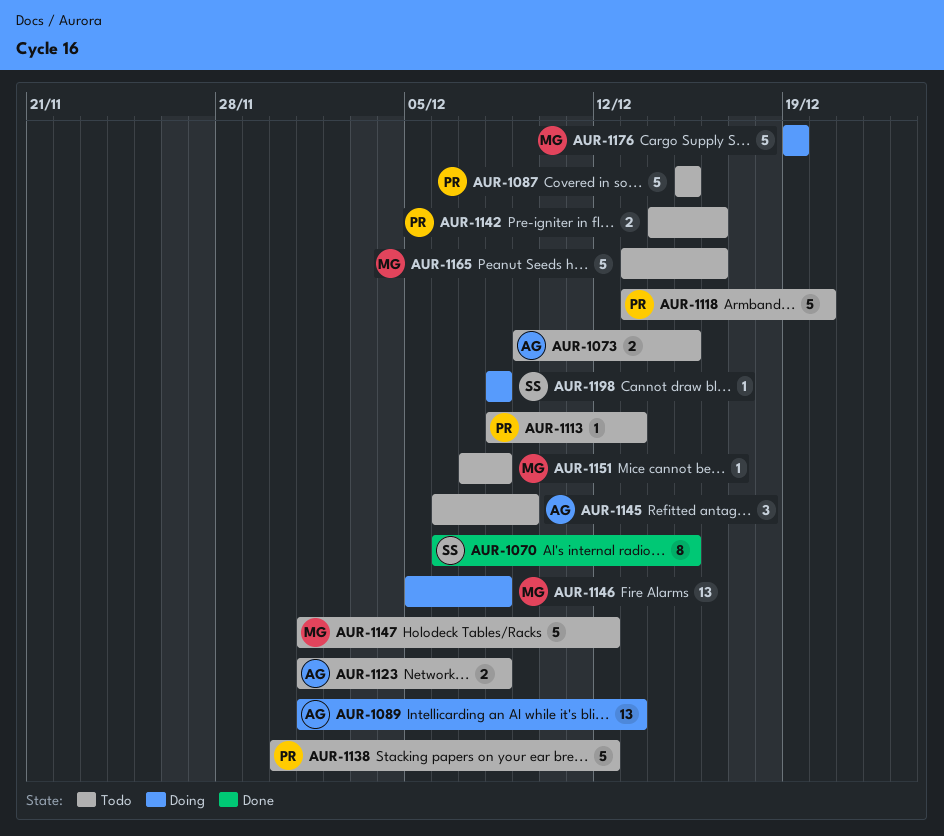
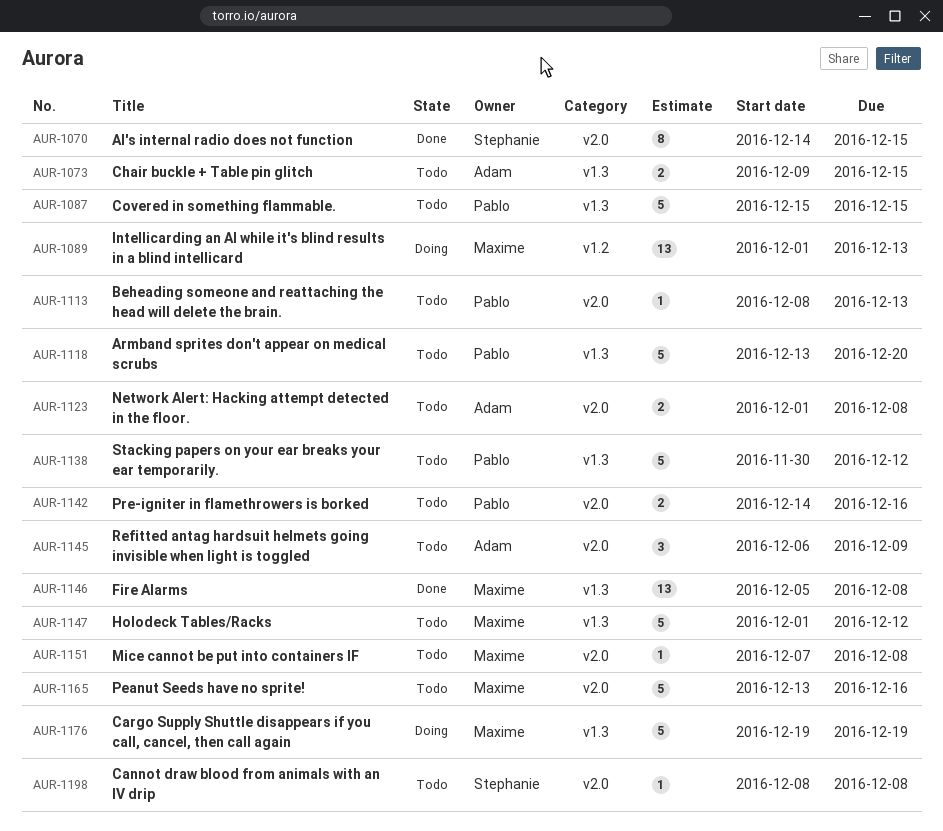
AUR-1070, start: Dec 6 -> Dec 14
AUR-1089, owner: Adam -> Maxime
AUR-1146, status: Doing -> Done
AUR-1198, status: Doing -> Todo

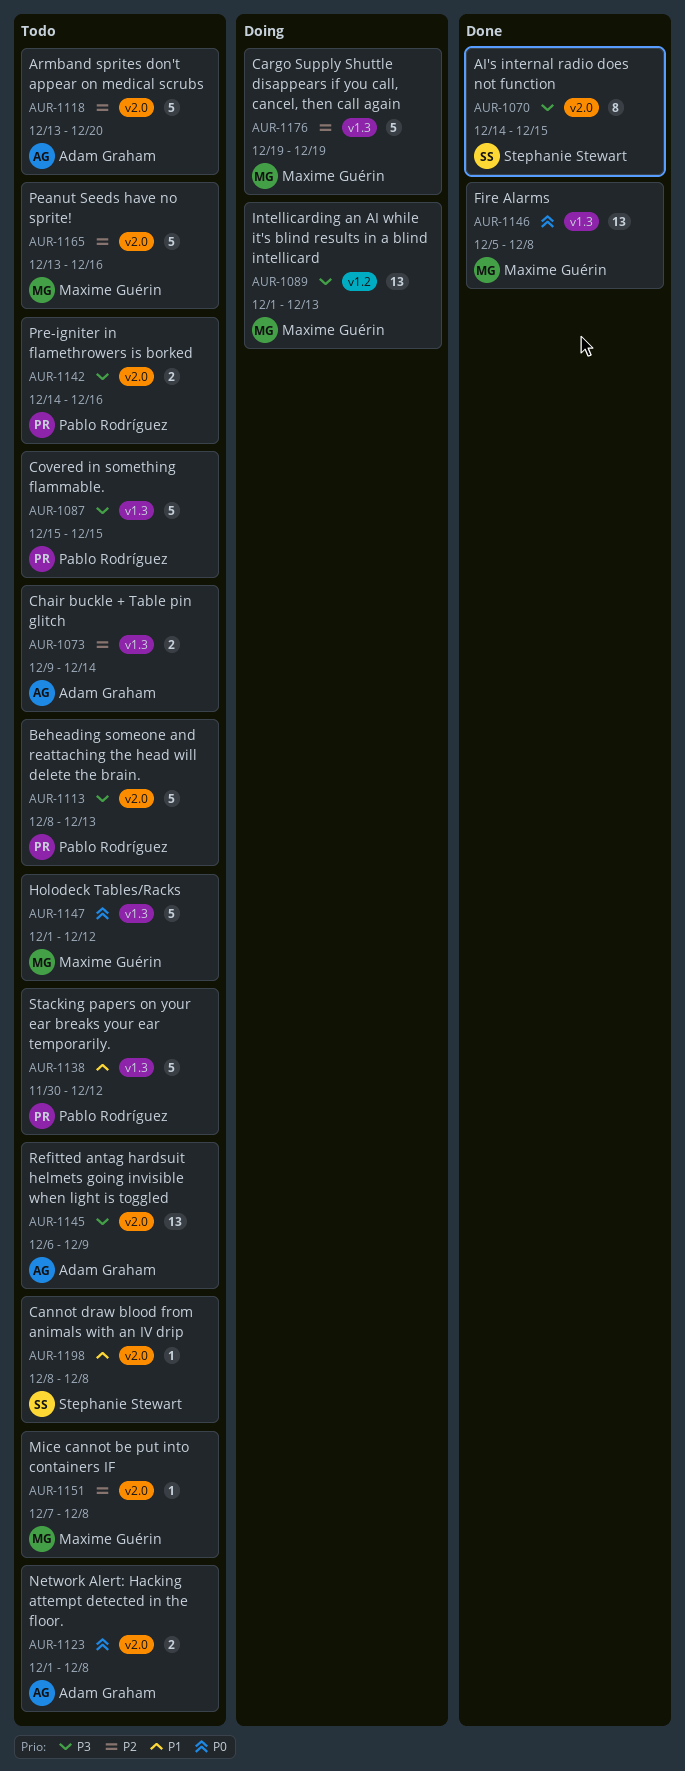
AUR-1073, due: Dec 15 -> Dec 14
AUR-1113, estimate: 1 -> 5
AUR-1118, owner: Pablo Rodríguez -> Adam Graham
AUR-1118, label: v1.3 -> v2.0
AUR-1145, estimate: 3 -> 13

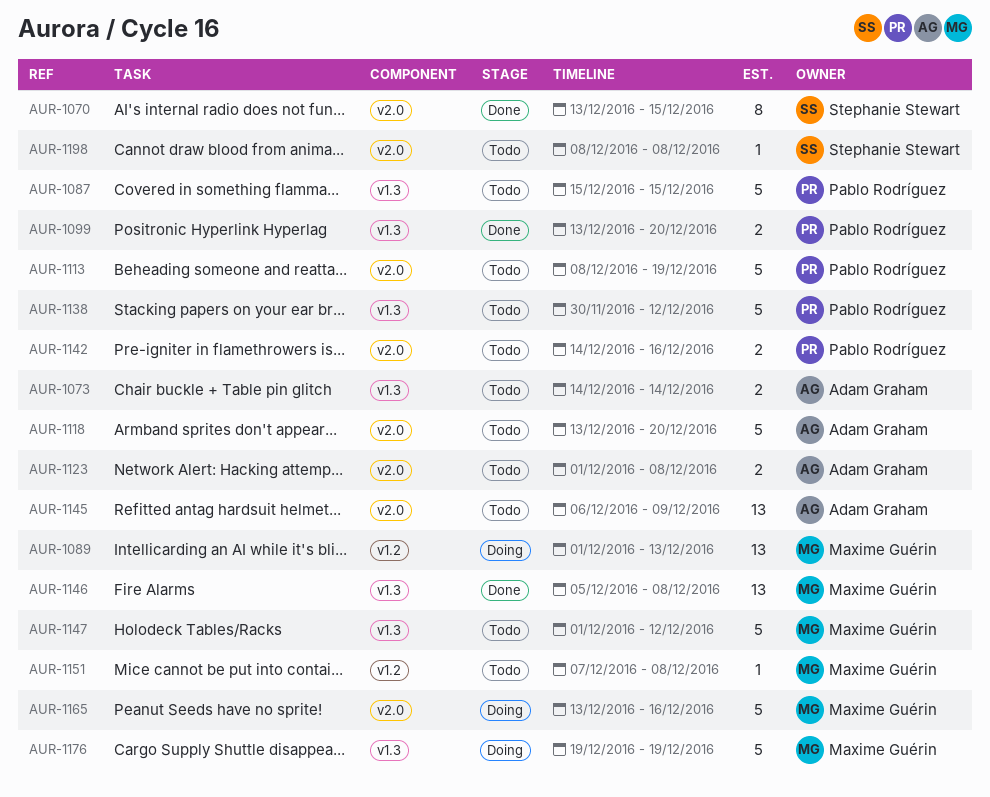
AUR-1070, start: Dec 14 -> Dec 13
AUR-1073, start: Dec 9 -> Dec 14
AUR-1099: none -> present
AUR-1113, due: Dec 13 -> Dec 19
AUR-1151, label: v2.0 -> v1.2
AUR-1165, status: Todo -> Doing

